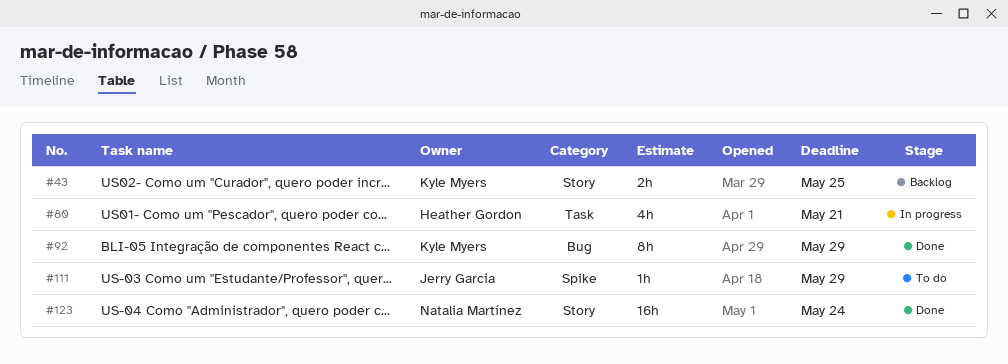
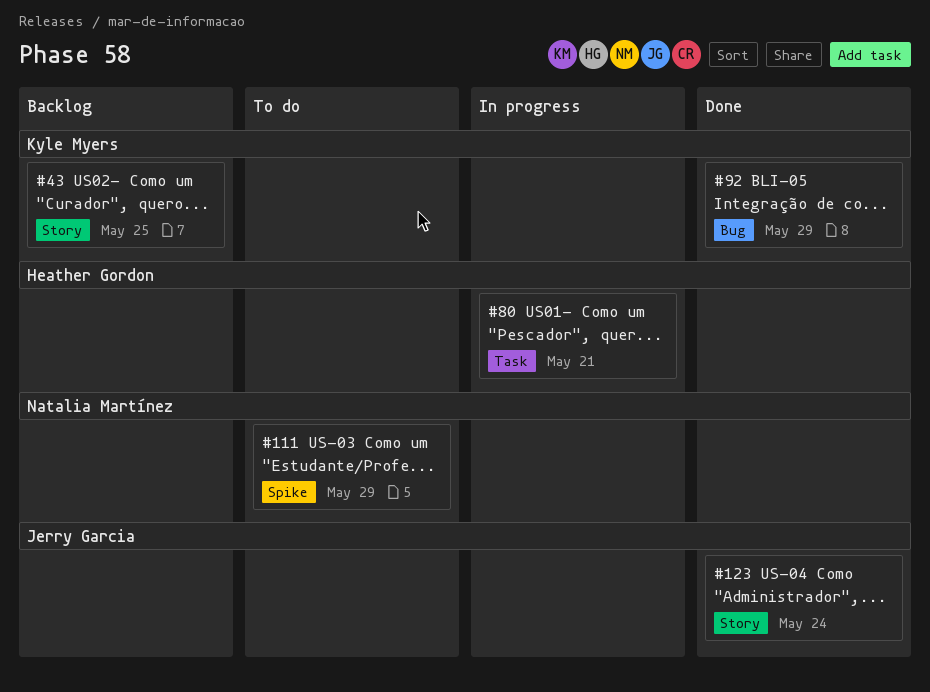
#111, owner: Jerry Garcia -> Natalia Martínez
#123, owner: Natalia Martínez -> Jerry Garcia

